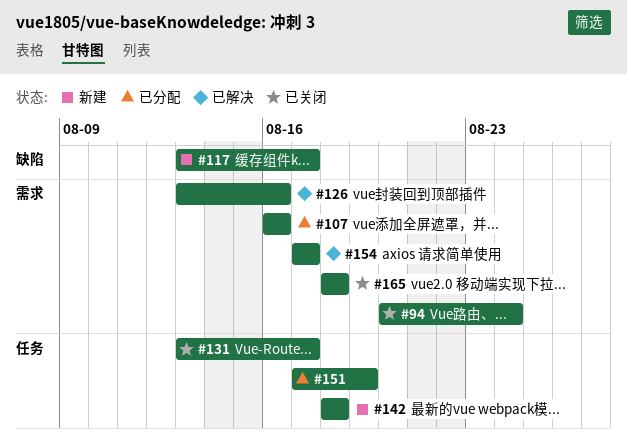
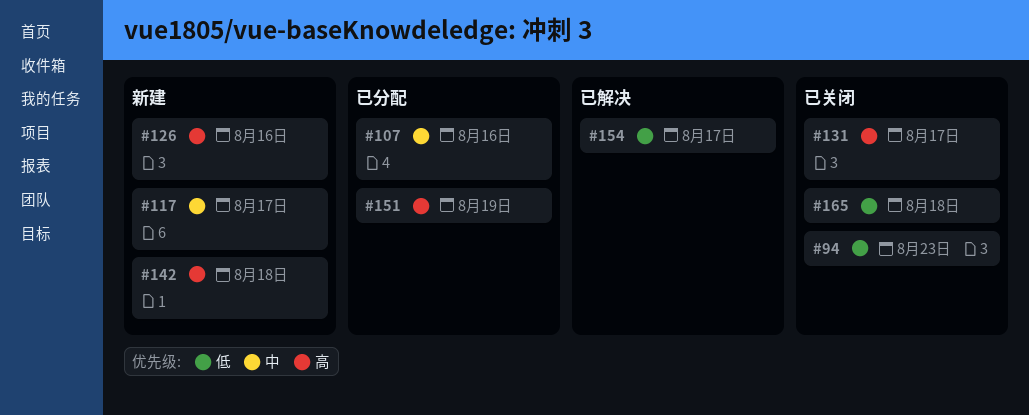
#94, due: Aug 24 -> Aug 23
#126, status: 已解决 -> 新建

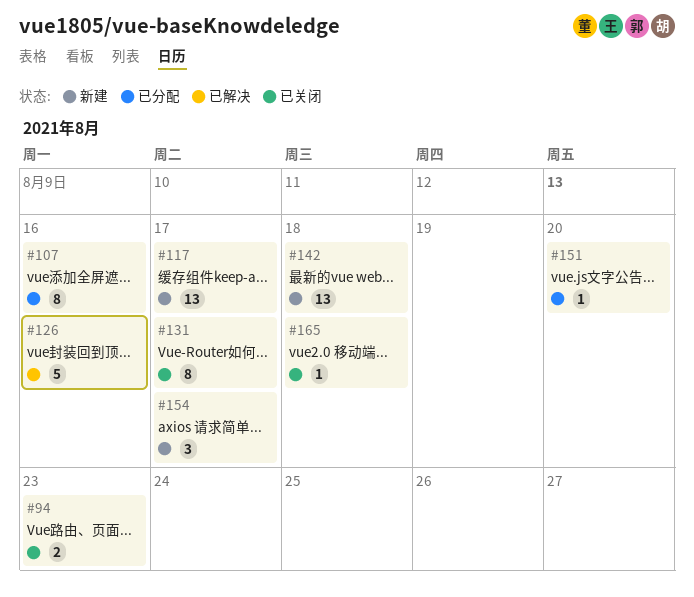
#126, status: 新建 -> 已解决
#151, due: Aug 19 -> Aug 20
#154, status: 已解决 -> 新建

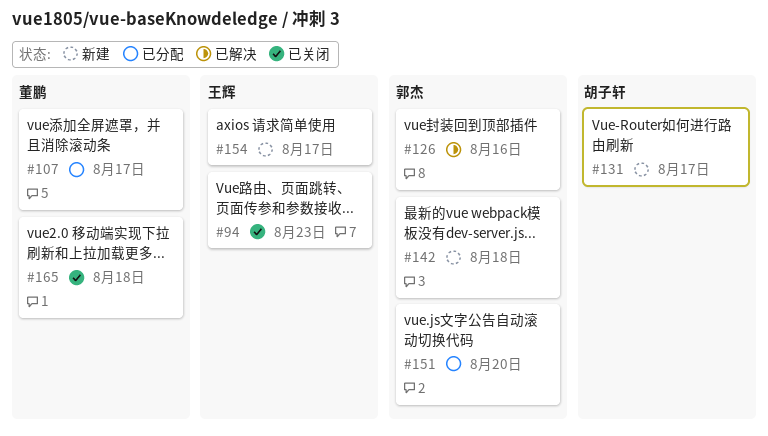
#107, due: Aug 16 -> Aug 17
#117: present -> none
#131, status: 已关闭 -> 新建

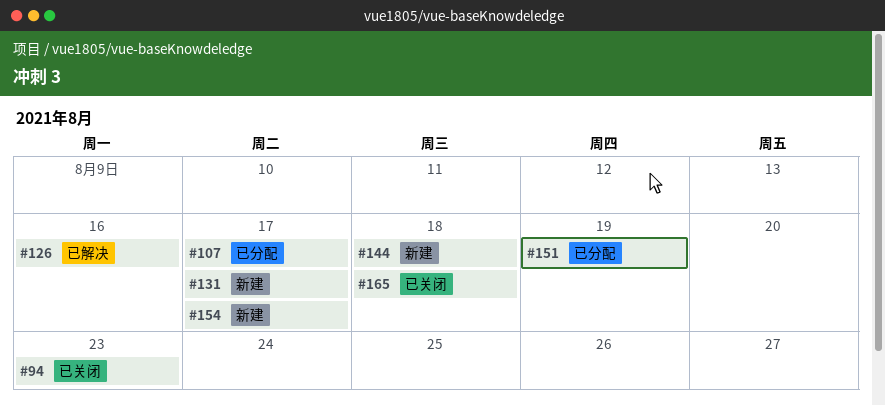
#142: present -> none
#144: none -> present
#151, due: Aug 20 -> Aug 19

